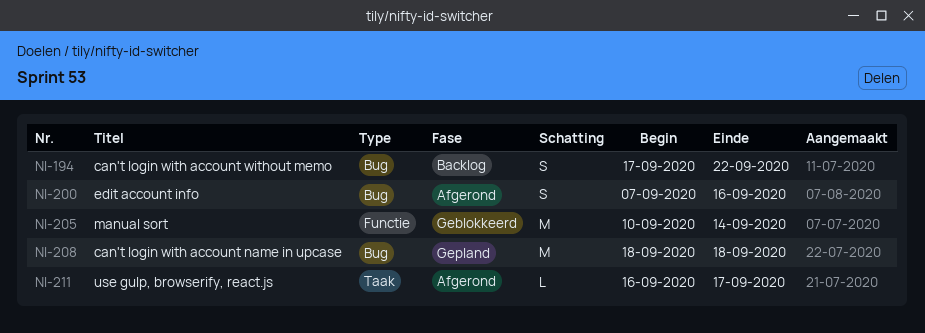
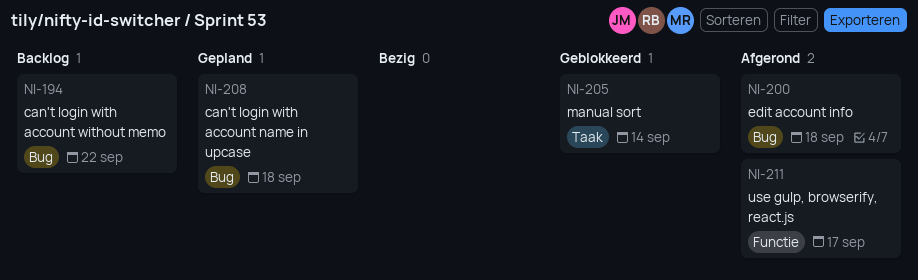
NI-200, due: Sep 16 -> Sep 18
NI-205, label: Functie -> Taak
NI-211, label: Taak -> Functie

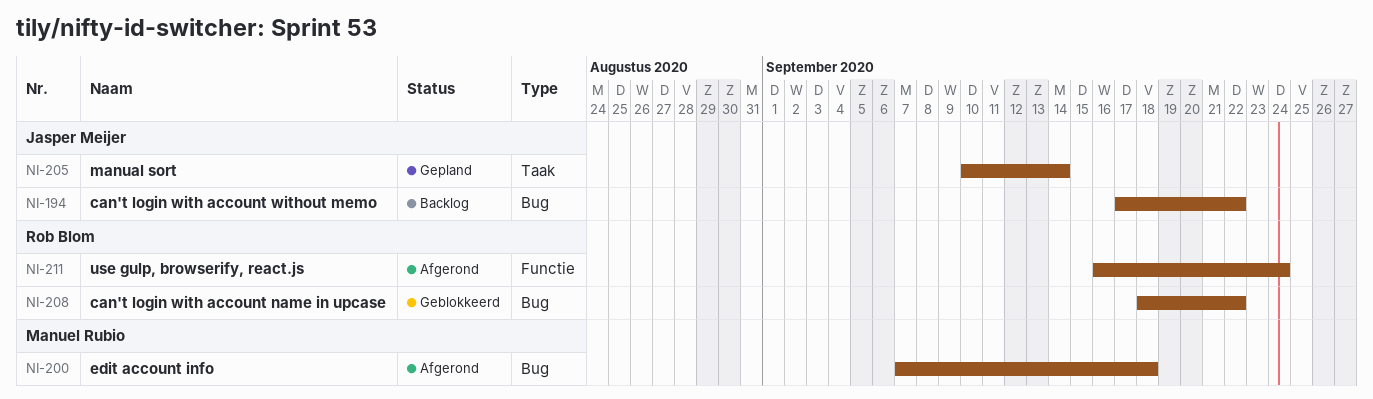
NI-205, status: Geblokkeerd -> Gepland
NI-208, status: Gepland -> Geblokkeerd
NI-208, due: Sep 18 -> Sep 22
NI-211, due: Sep 17 -> Sep 24

